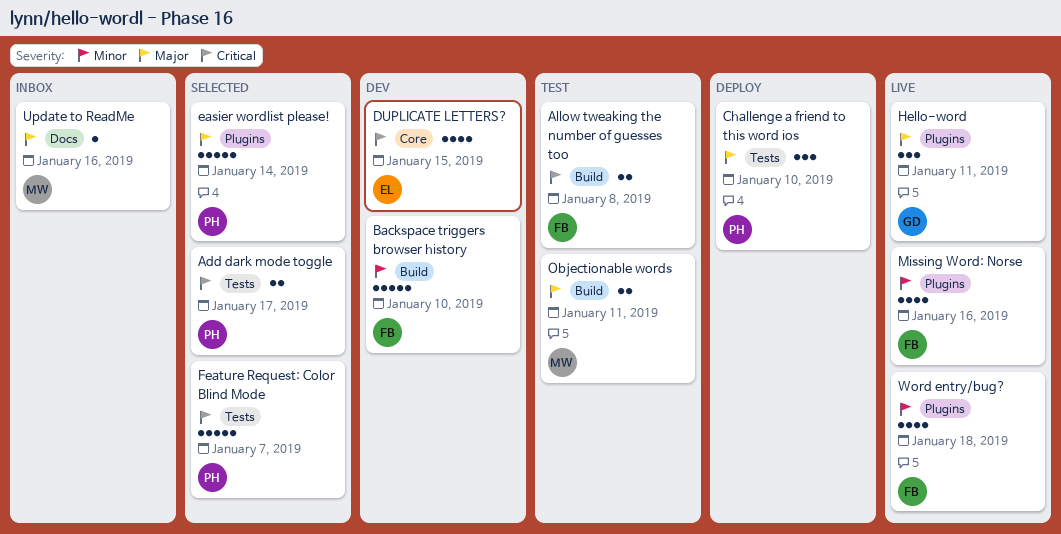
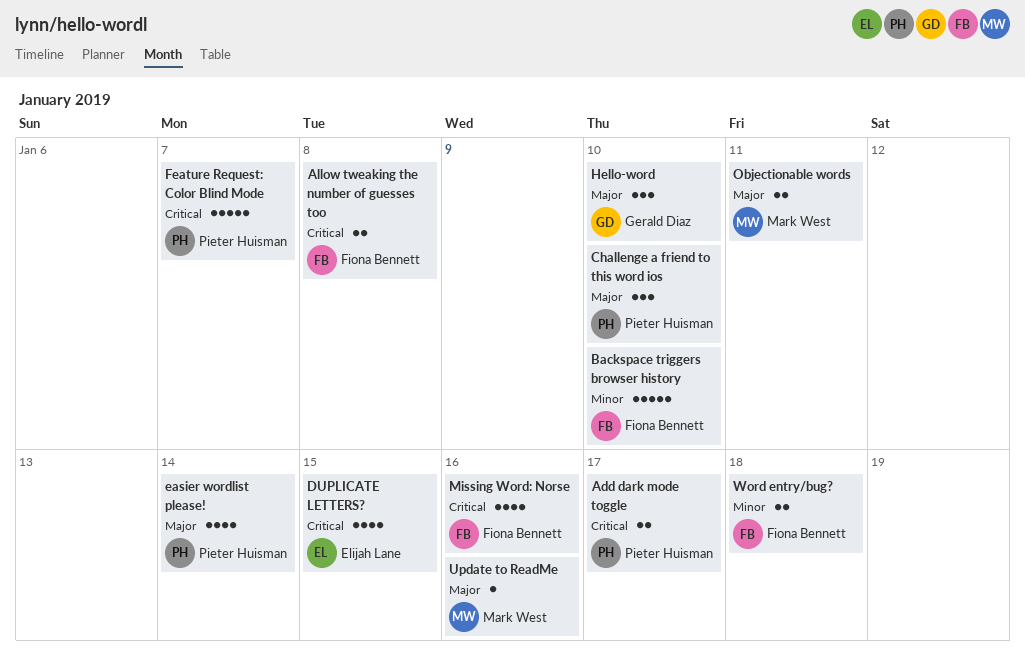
easier wordlist please!, estimate: 5 -> 4
Hello-word, due: Jan 11 -> Jan 10
Missing Word: Norse, priority: Minor -> Critical
Word entry/bug?, estimate: 4 -> 2

